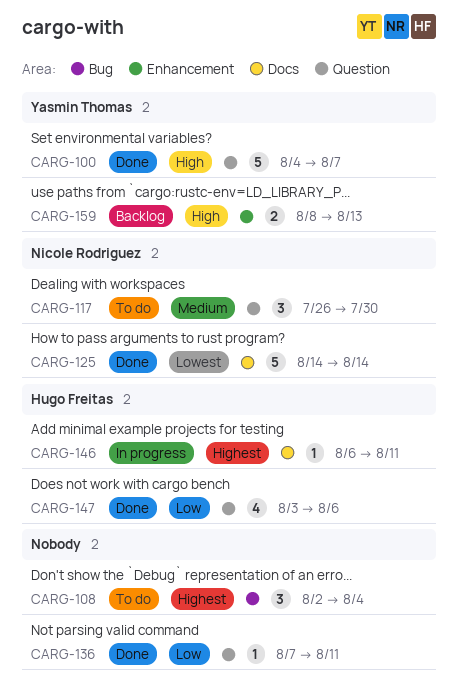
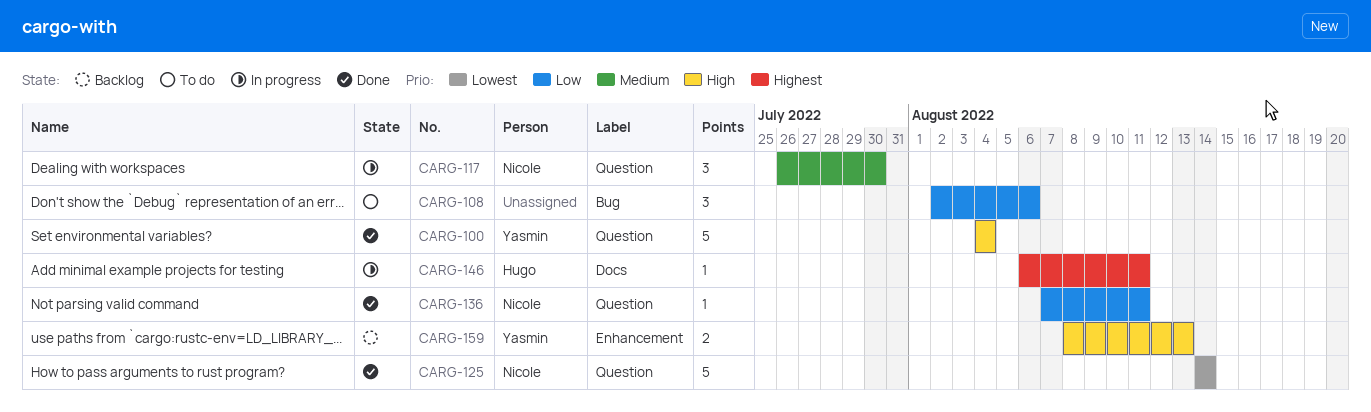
CARG-100, due: Aug 7 -> Aug 4
CARG-108, priority: Highest -> Low
CARG-108, due: Aug 4 -> Aug 6
CARG-117, status: To do -> In progress
CARG-125, label: Docs -> Question
CARG-136, owner: none -> Nicole Rodriguez
CARG-147: present -> none

